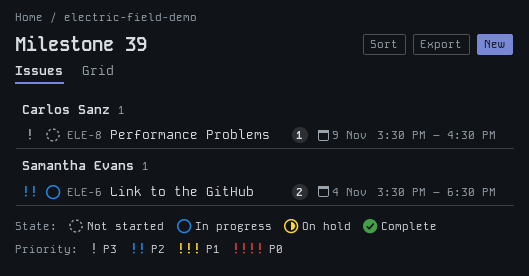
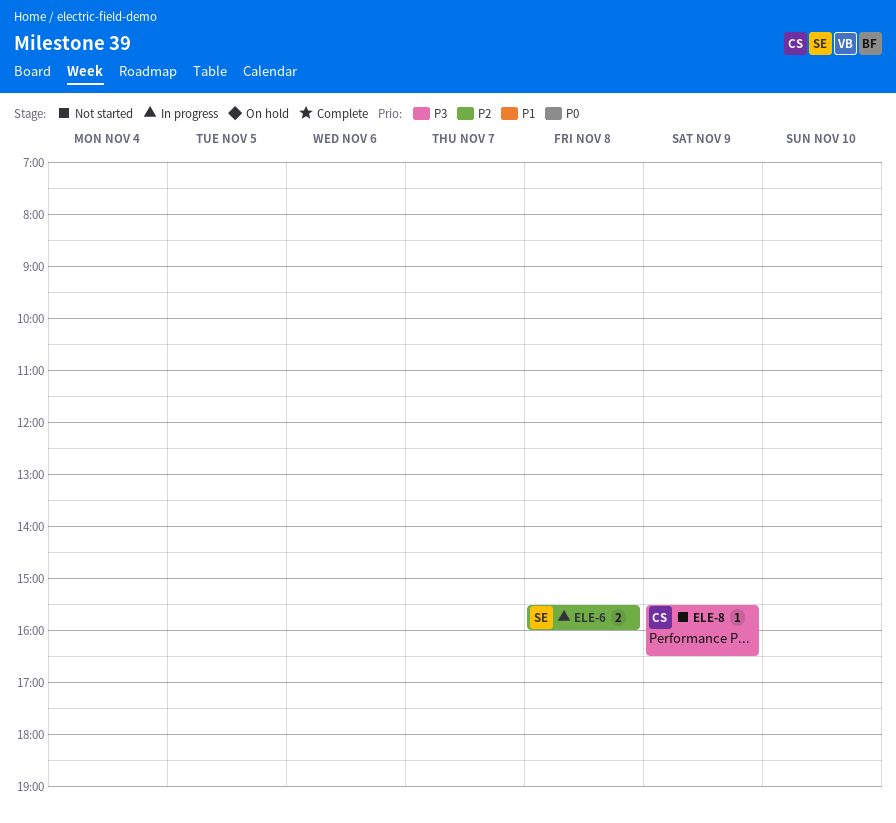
ELE-6, day: Nov 4 -> Nov 8
ELE-6, ends: 18:30 -> 16:00

